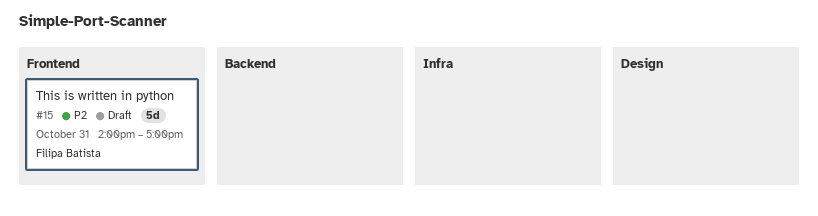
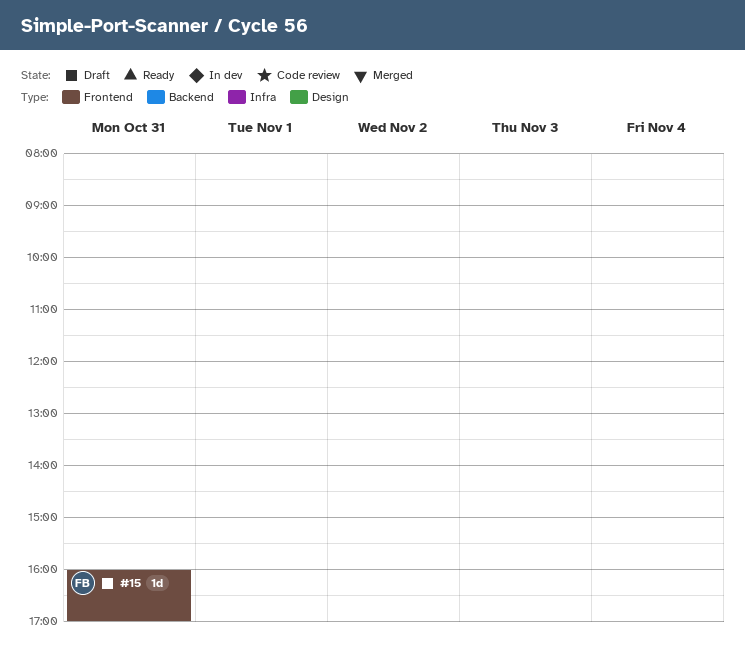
#15, estimate: 5d -> 1d
#15, begins: 14:00 -> 16:00

